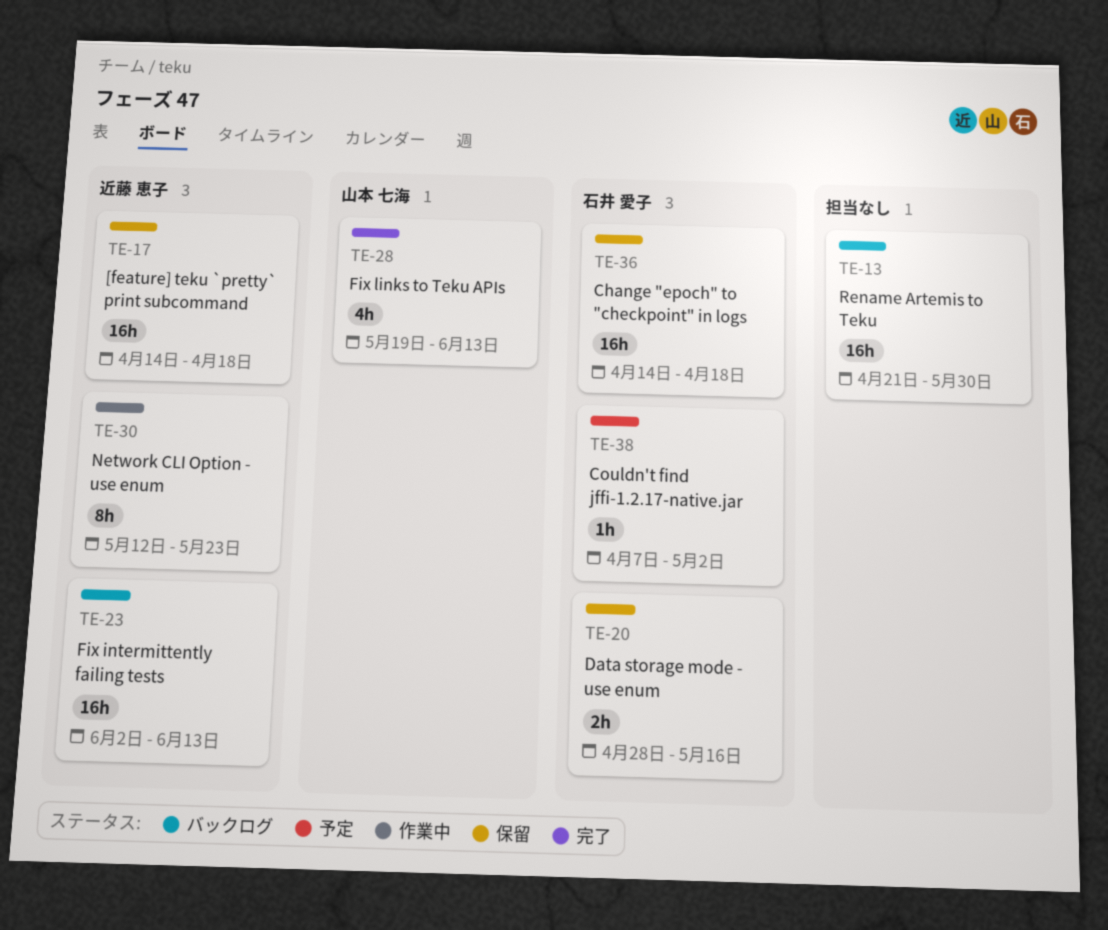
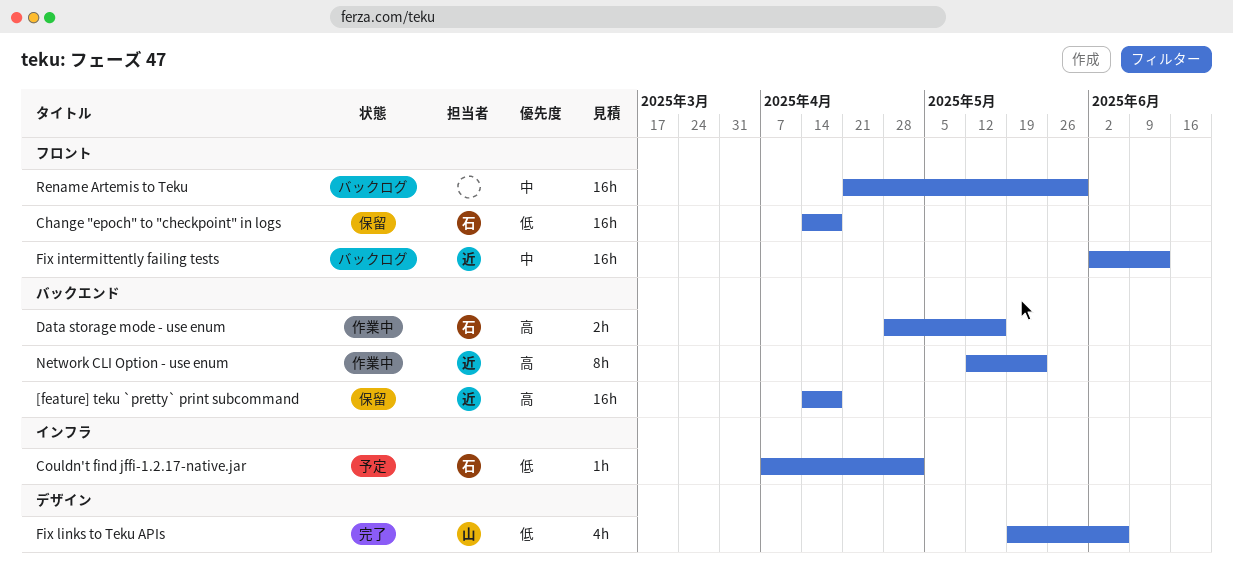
Data storage mode - use enum, status: 保留 -> 作業中
Fix links to Teku APIs, due: Jun 13 -> Jun 6

